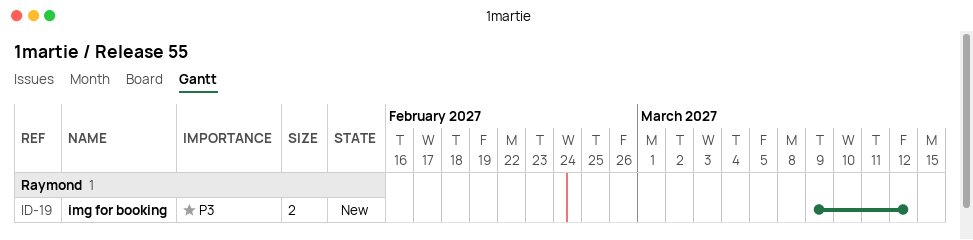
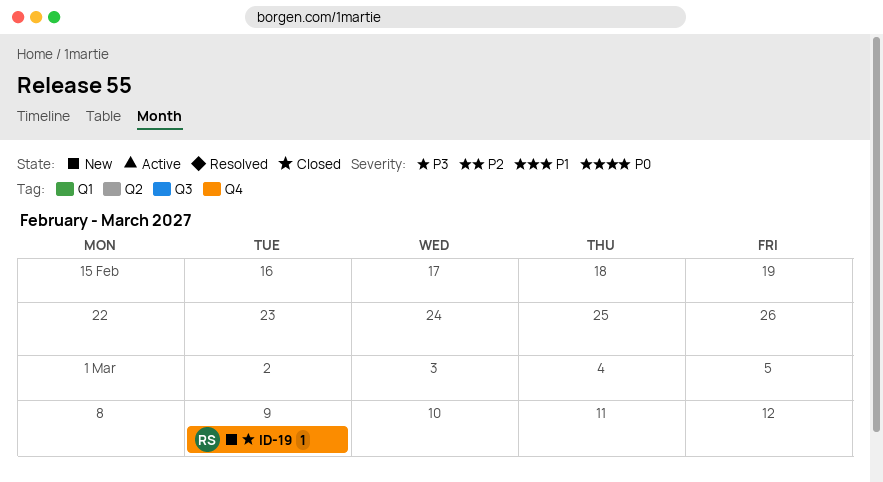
ID-19, estimate: 2 -> 1
ID-19, due: Mar 12 -> Mar 9

